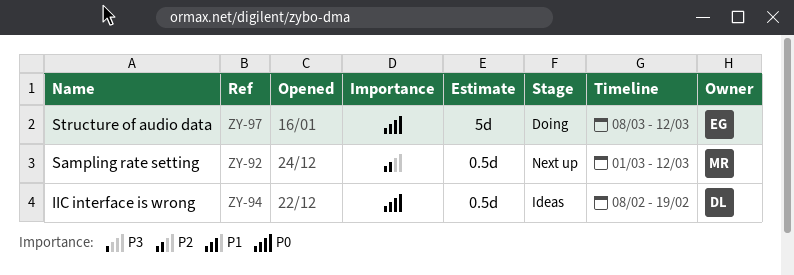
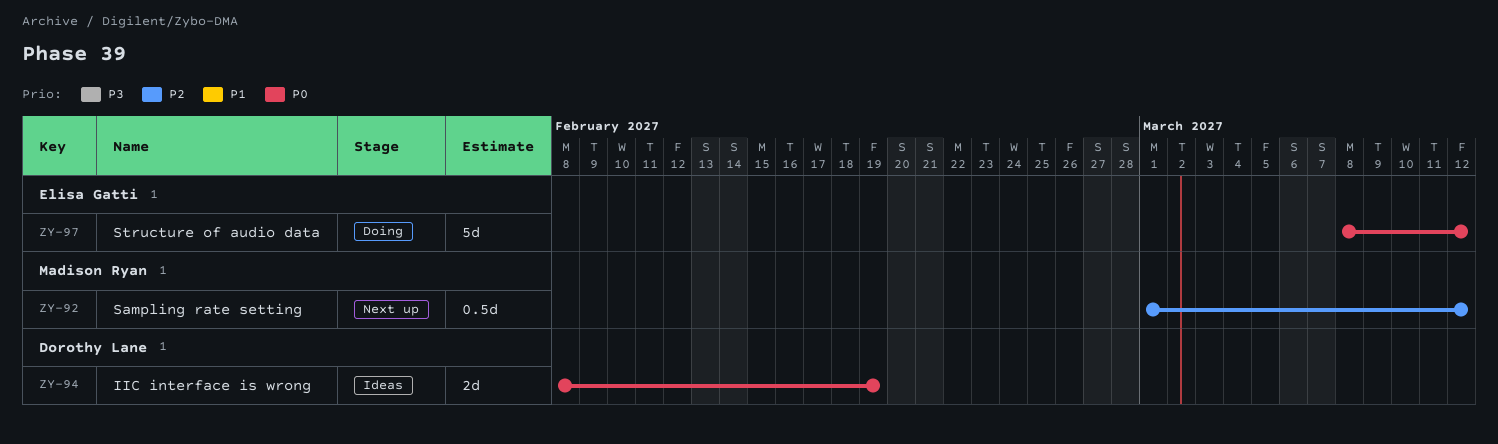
ZY-94, estimate: 0.5d -> 2d

